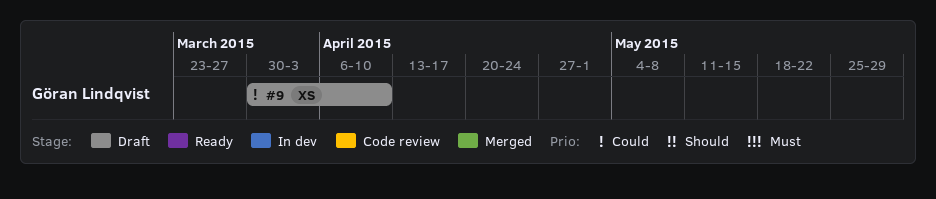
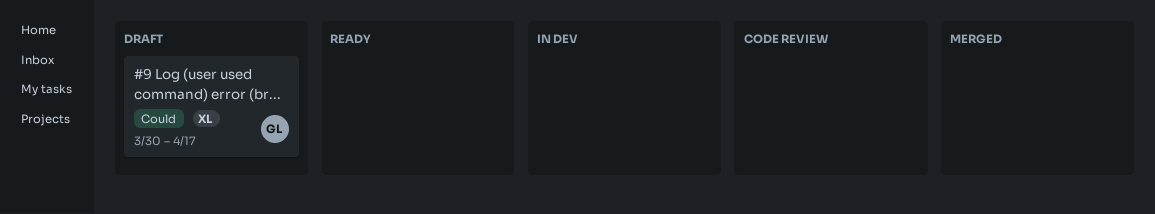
#9, estimate: XS -> XL
#9, due: Apr 10 -> Apr 17

